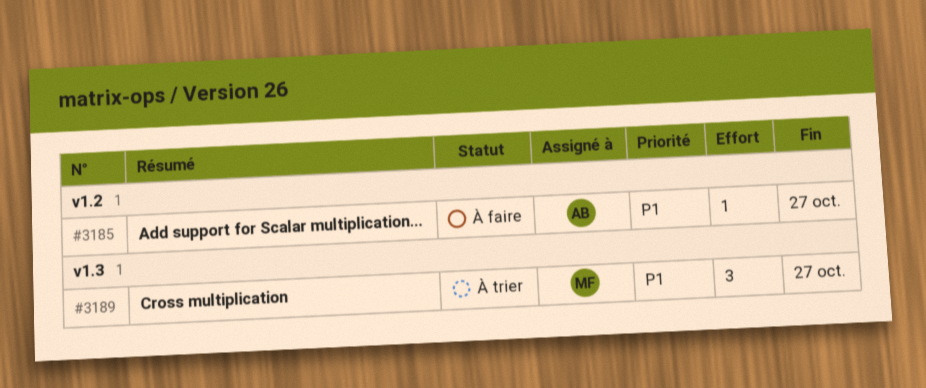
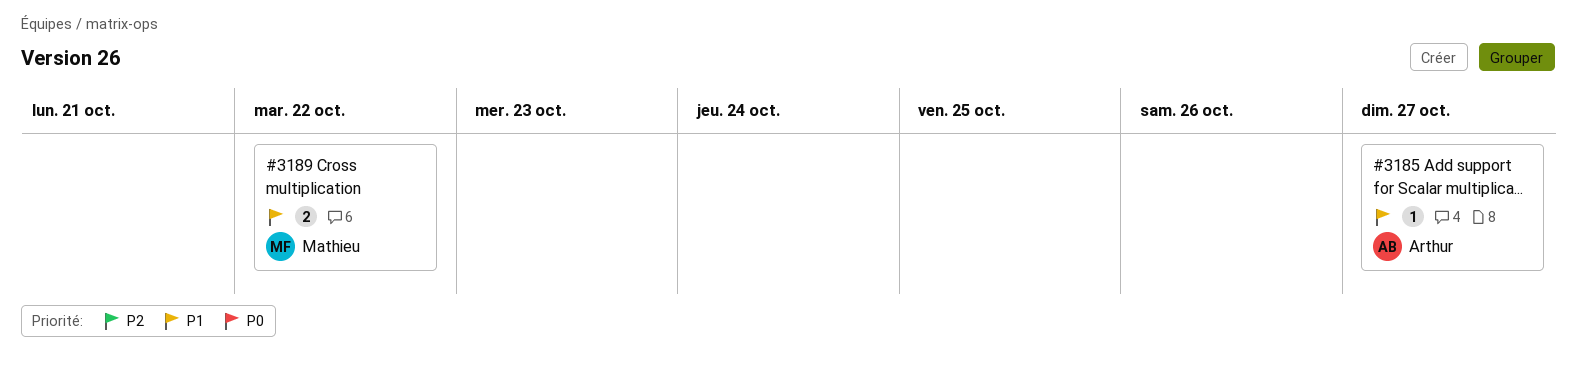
#3189, estimate: 3 -> 2
#3189, due: Oct 27 -> Oct 22

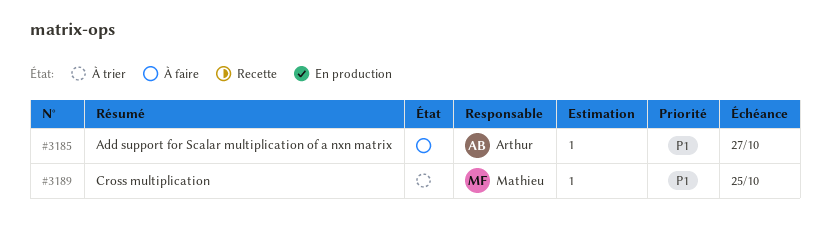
#3189, estimate: 2 -> 1
#3189, due: Oct 22 -> Oct 25

